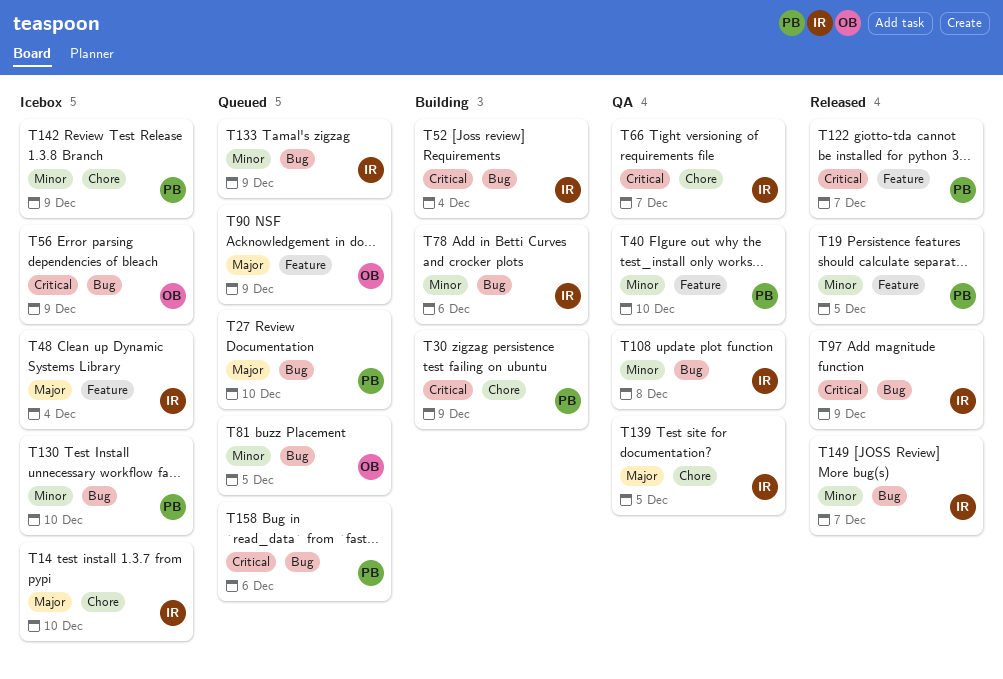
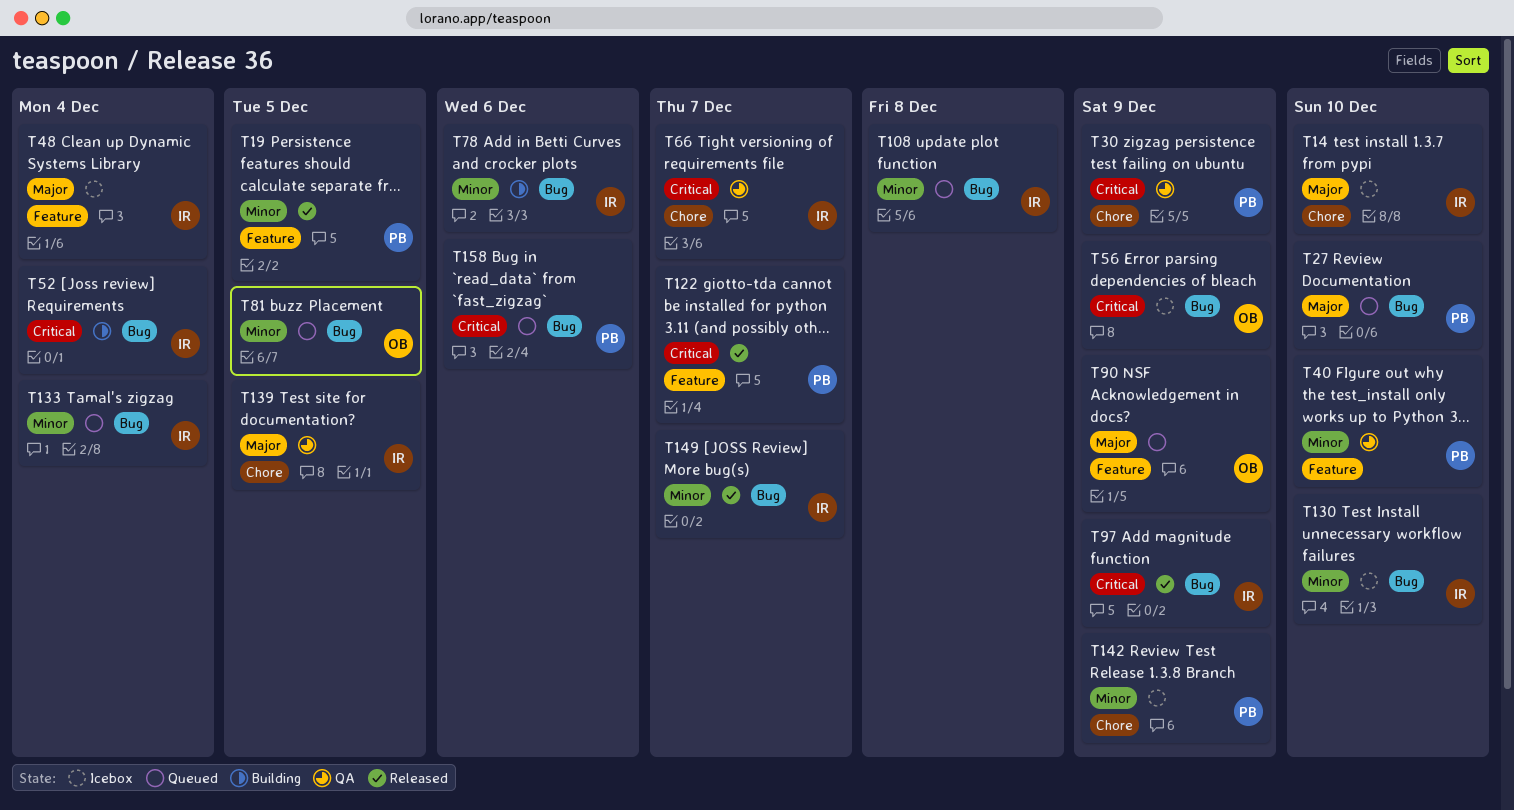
T30, status: Building -> QA
T108, status: QA -> Queued
T130, owner: PB -> IR
T133, due: Dec 9 -> Dec 4

